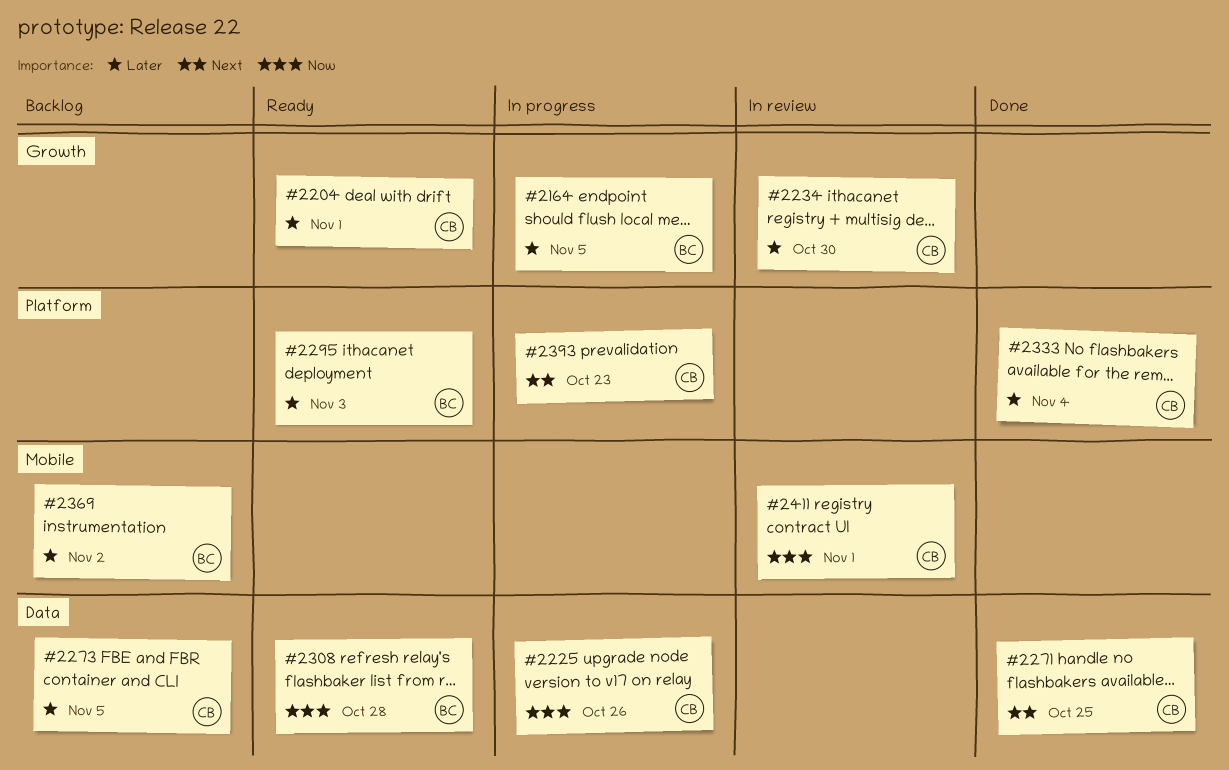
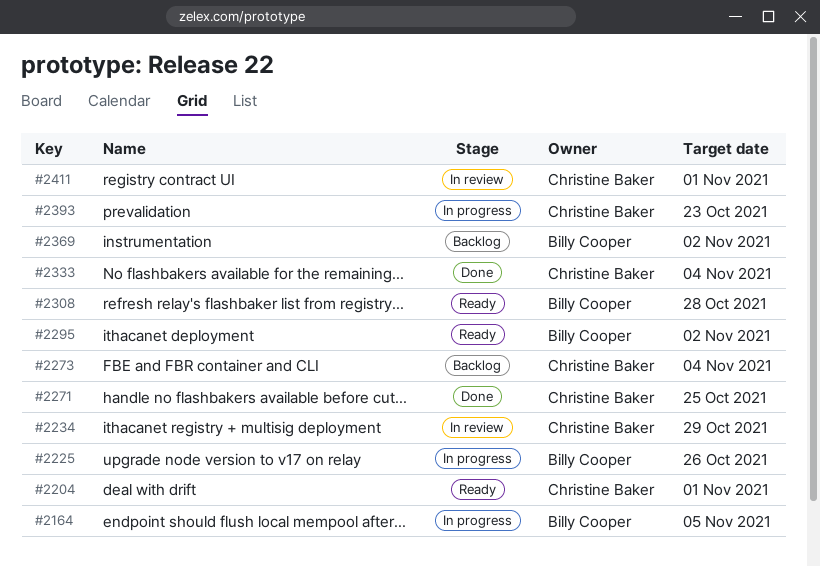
#2225, owner: Christine Baker -> Billy Cooper
#2234, due: Oct 30 -> Oct 29
#2273, due: Nov 5 -> Nov 4
#2295, due: Nov 3 -> Nov 2

